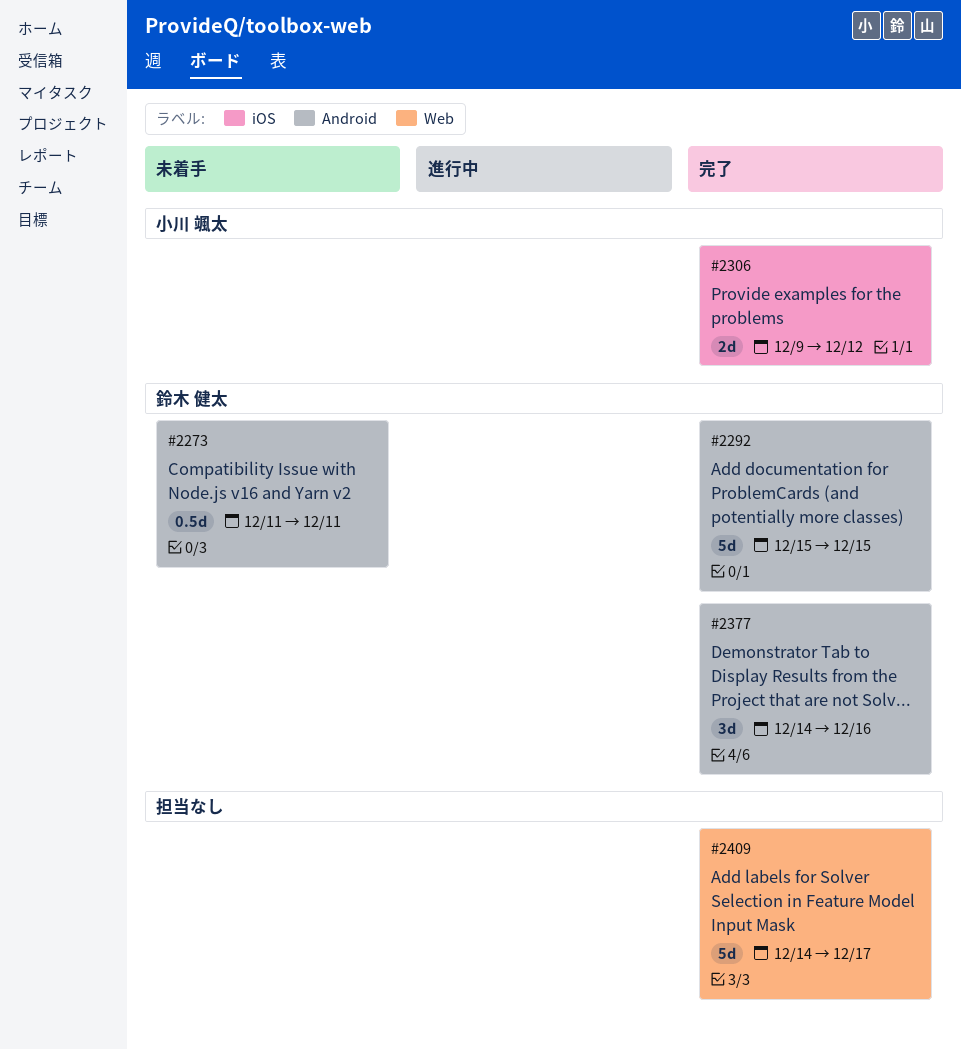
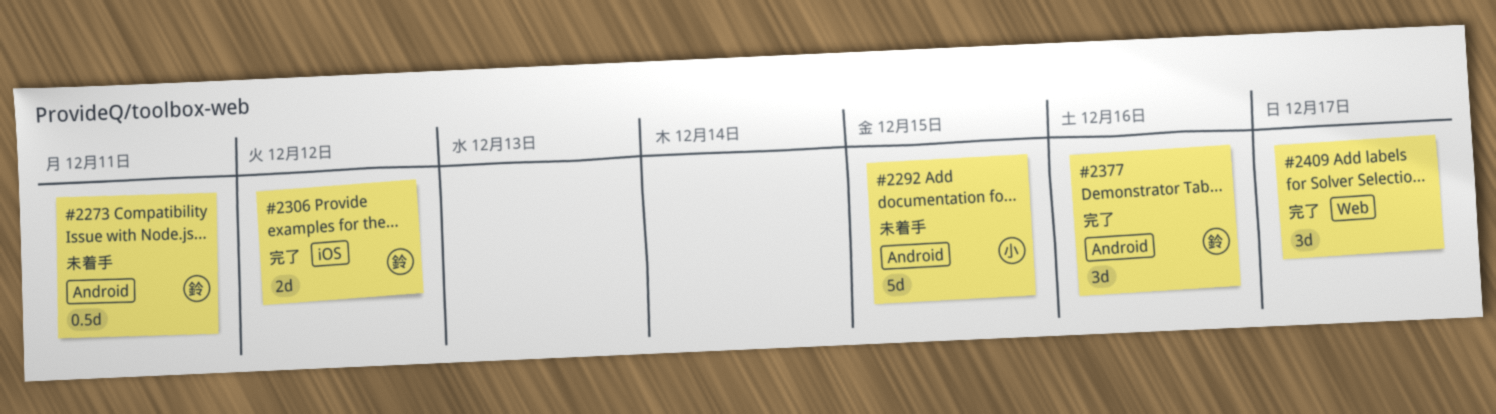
#2292, status: 完了 -> 未着手
#2292, owner: 鈴木 健太 -> 小川 颯太
#2306, owner: 小川 颯太 -> 鈴木 健太
#2409, estimate: 5d -> 3d

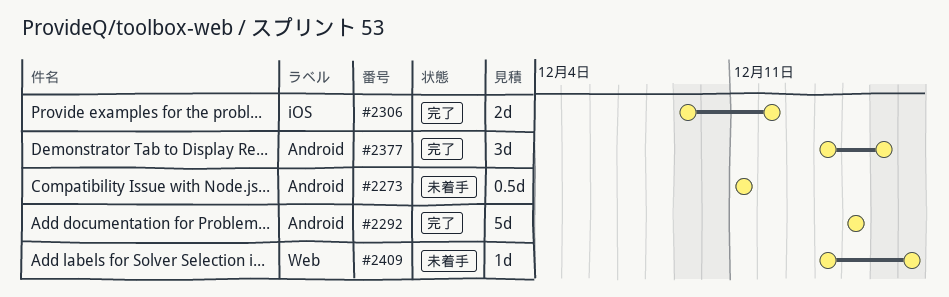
#2292, status: 未着手 -> 完了
#2409, status: 完了 -> 未着手
#2409, estimate: 3d -> 1d

